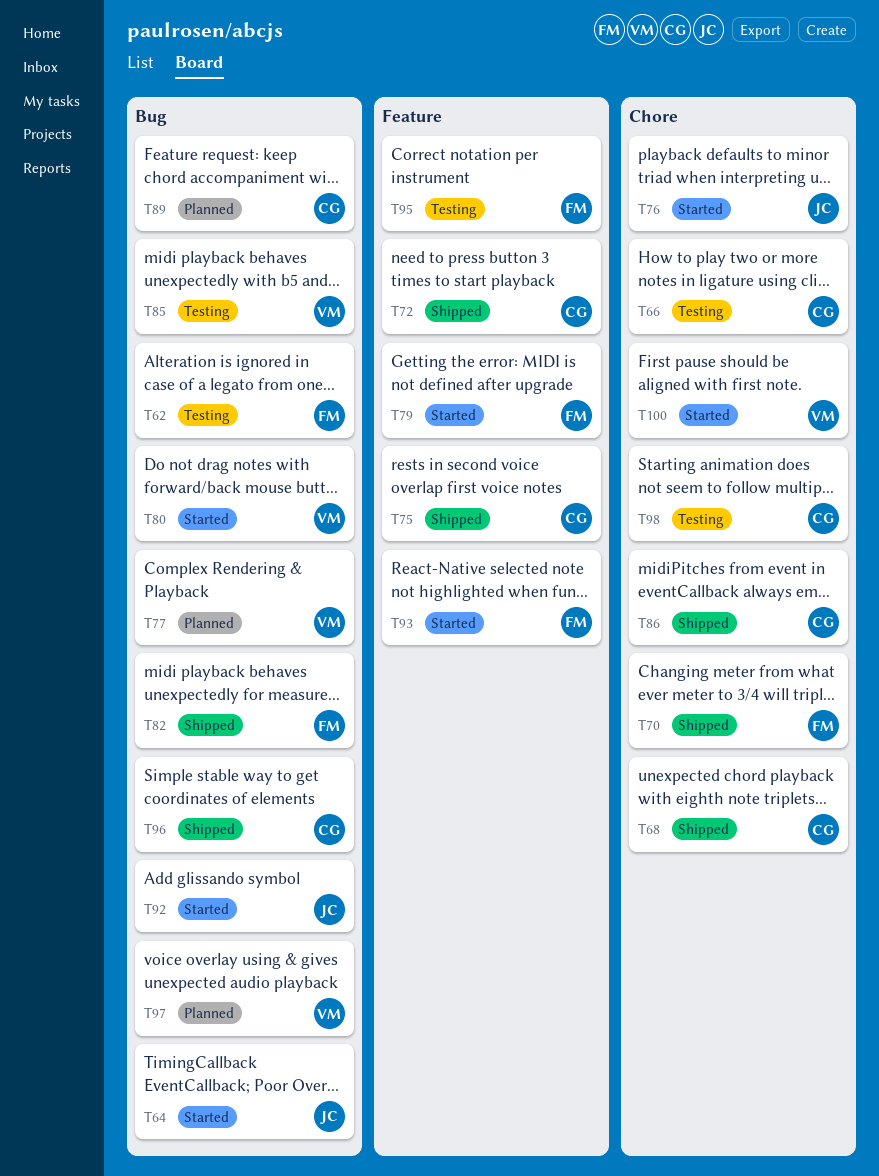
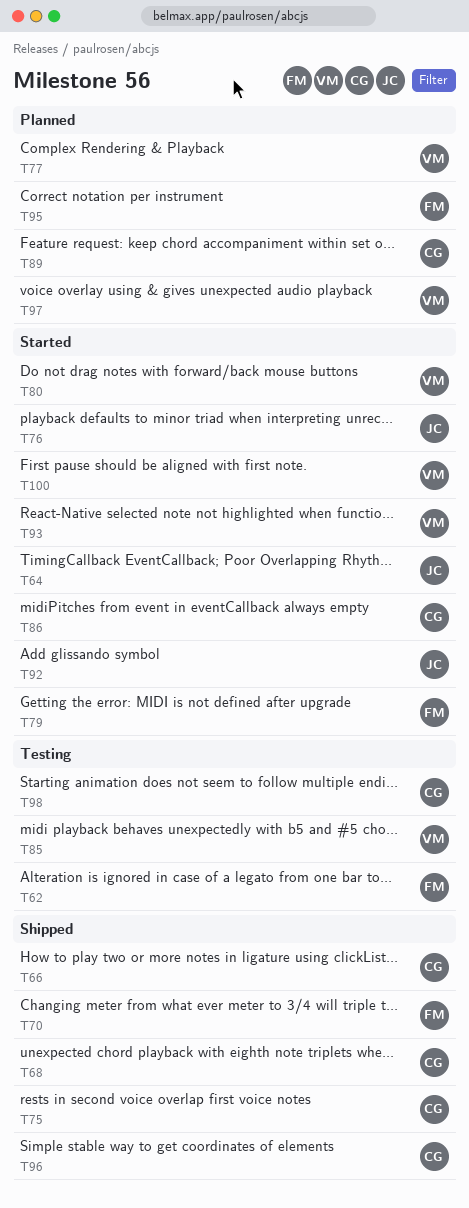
T66, status: Testing -> Shipped
T72: present -> none
T82: present -> none
T86, status: Shipped -> Started
T93, owner: FM -> VM
T95, status: Testing -> Planned

